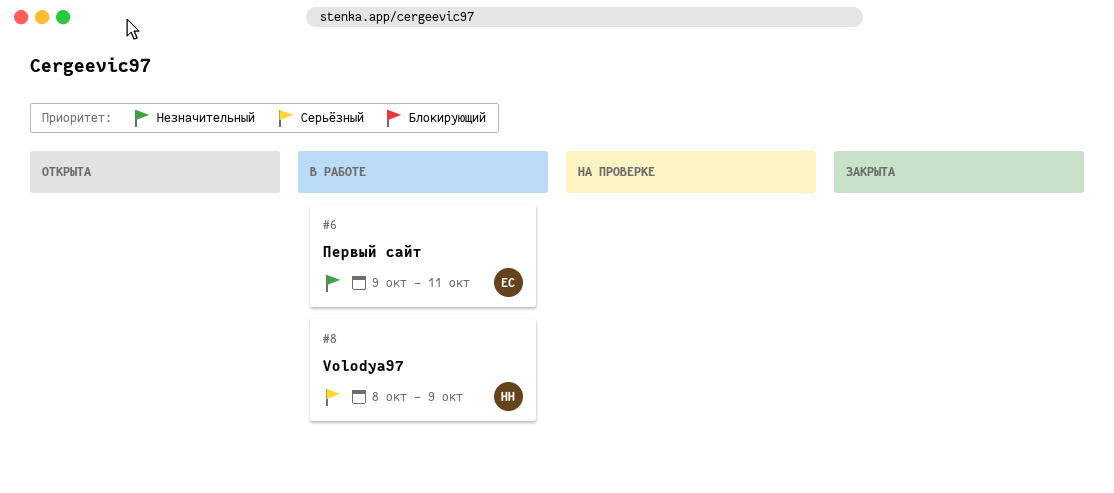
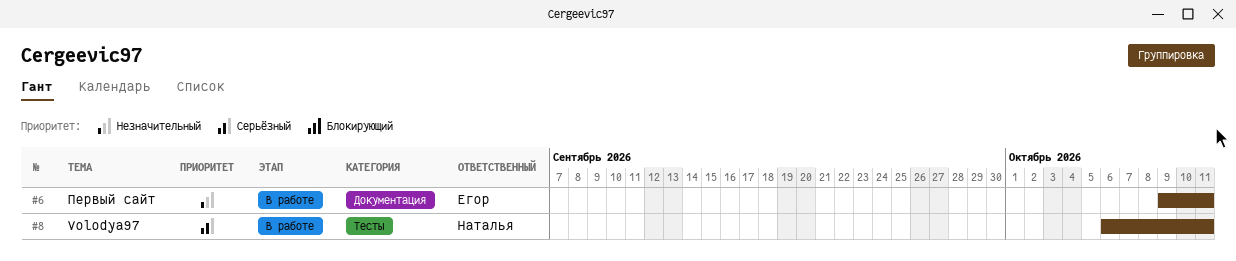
#8, start: Oct 8 -> Oct 6
#8, due: Oct 9 -> Oct 11

